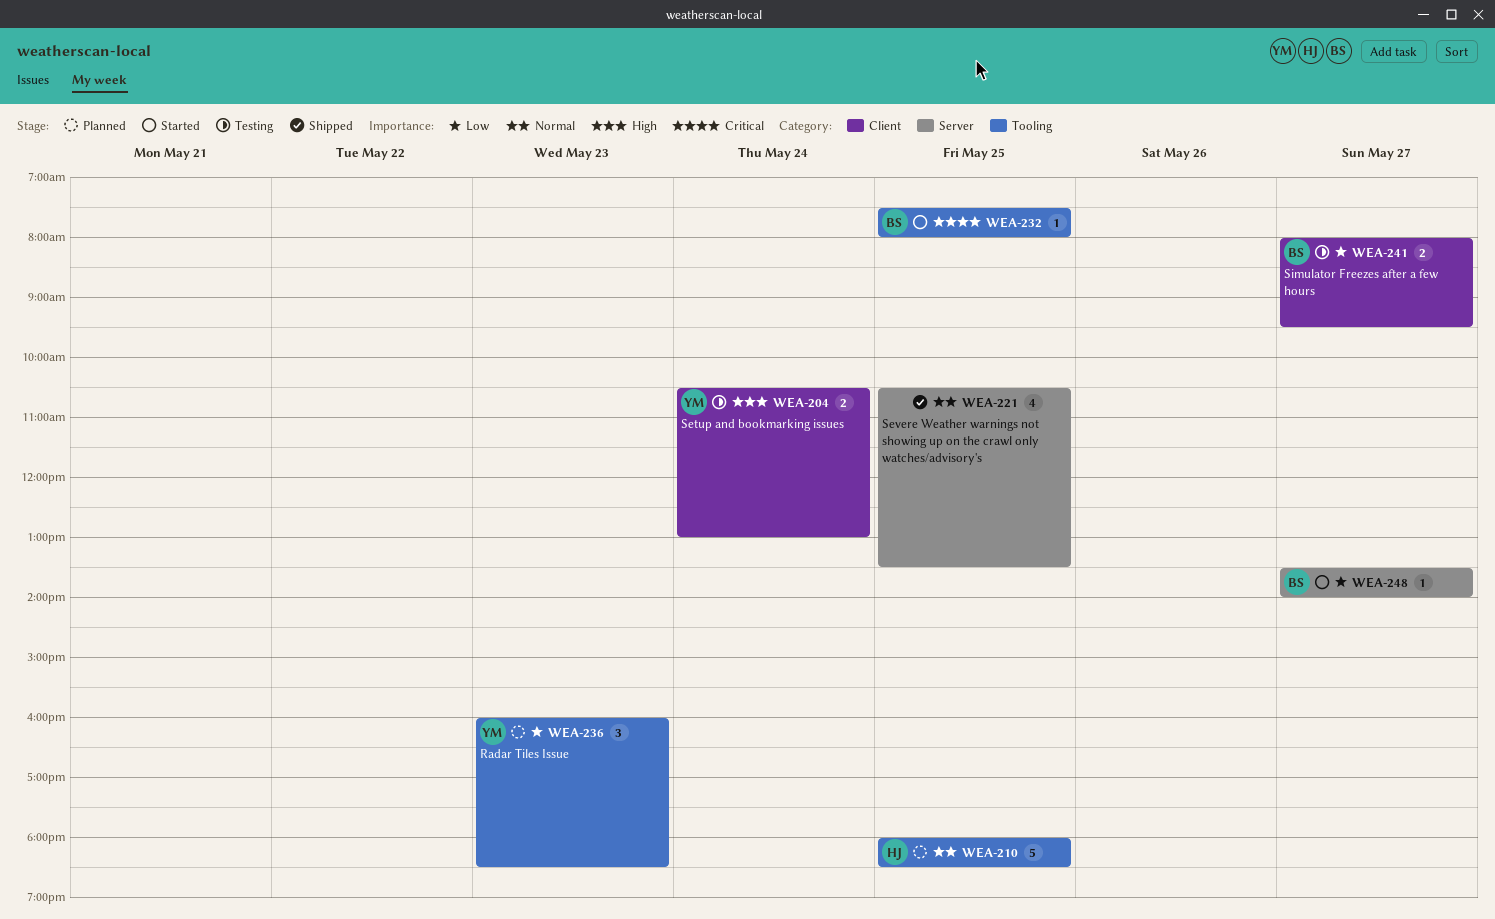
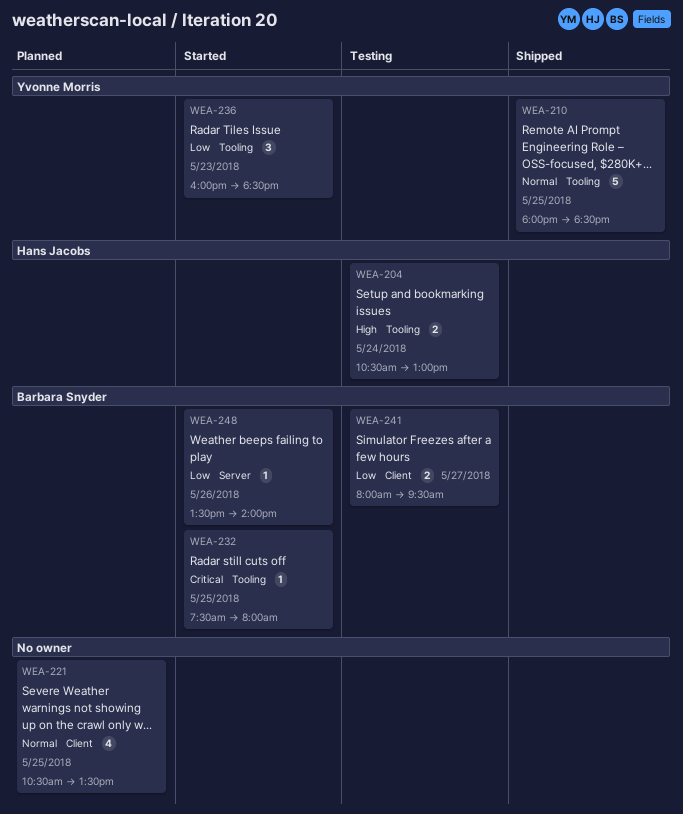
WEA-204, owner: Yvonne Morris -> Hans Jacobs
WEA-204, label: Client -> Tooling
WEA-210, status: Planned -> Shipped
WEA-210, owner: Hans Jacobs -> Yvonne Morris
WEA-221, status: Shipped -> Planned
WEA-221, label: Server -> Client
WEA-236, status: Planned -> Started
WEA-248, day: May 27 -> May 26

